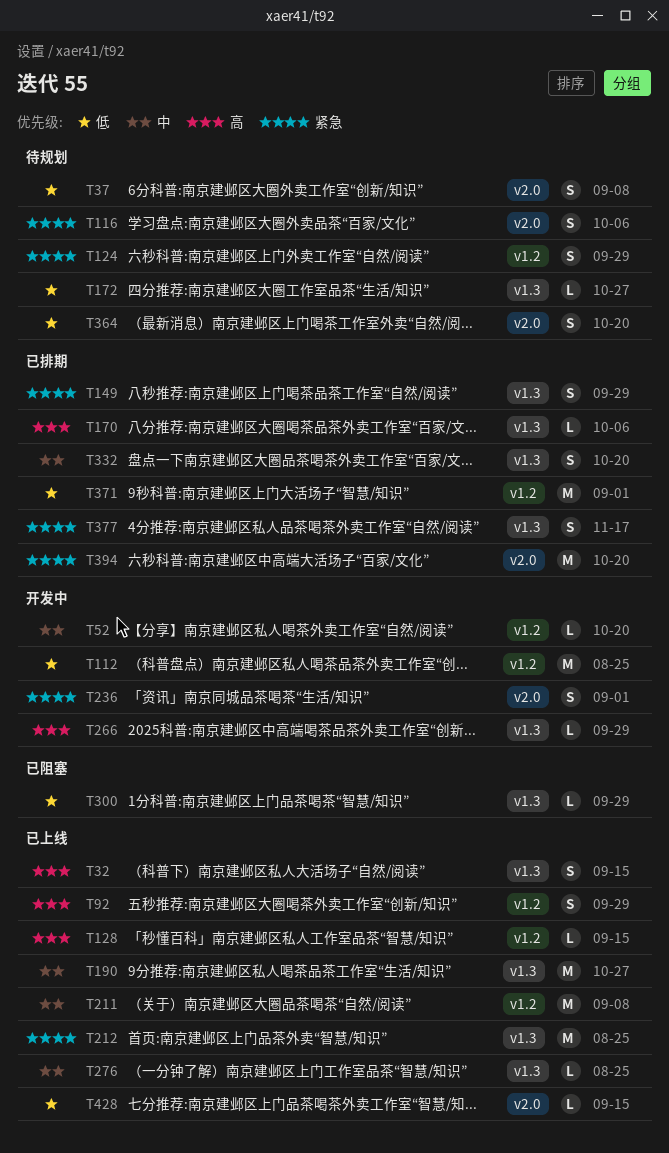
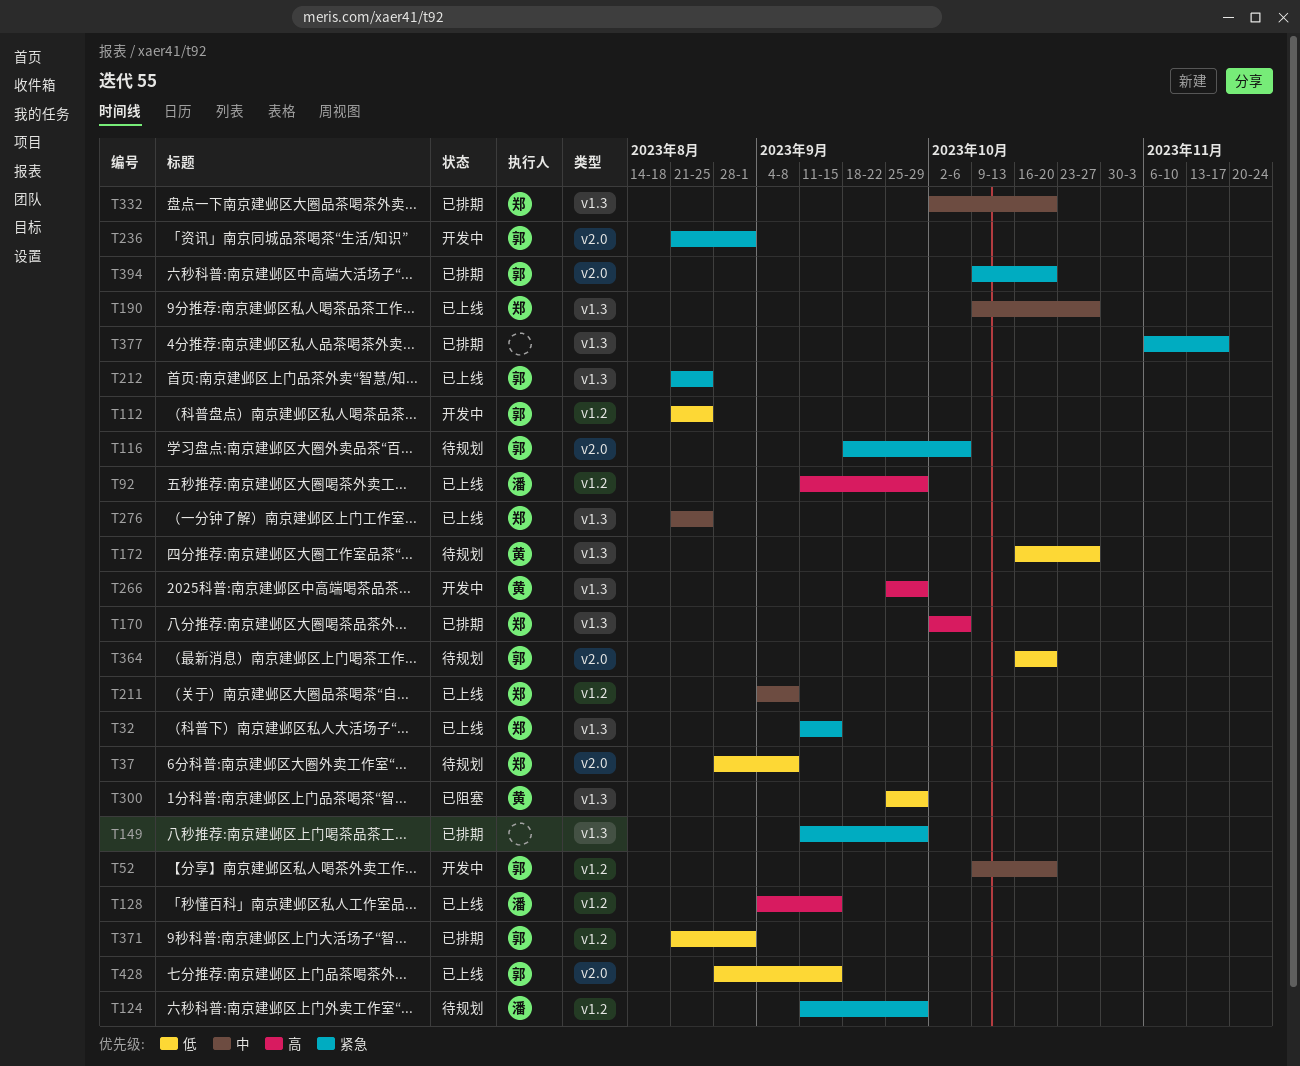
T32, priority: 高 -> 紧急

